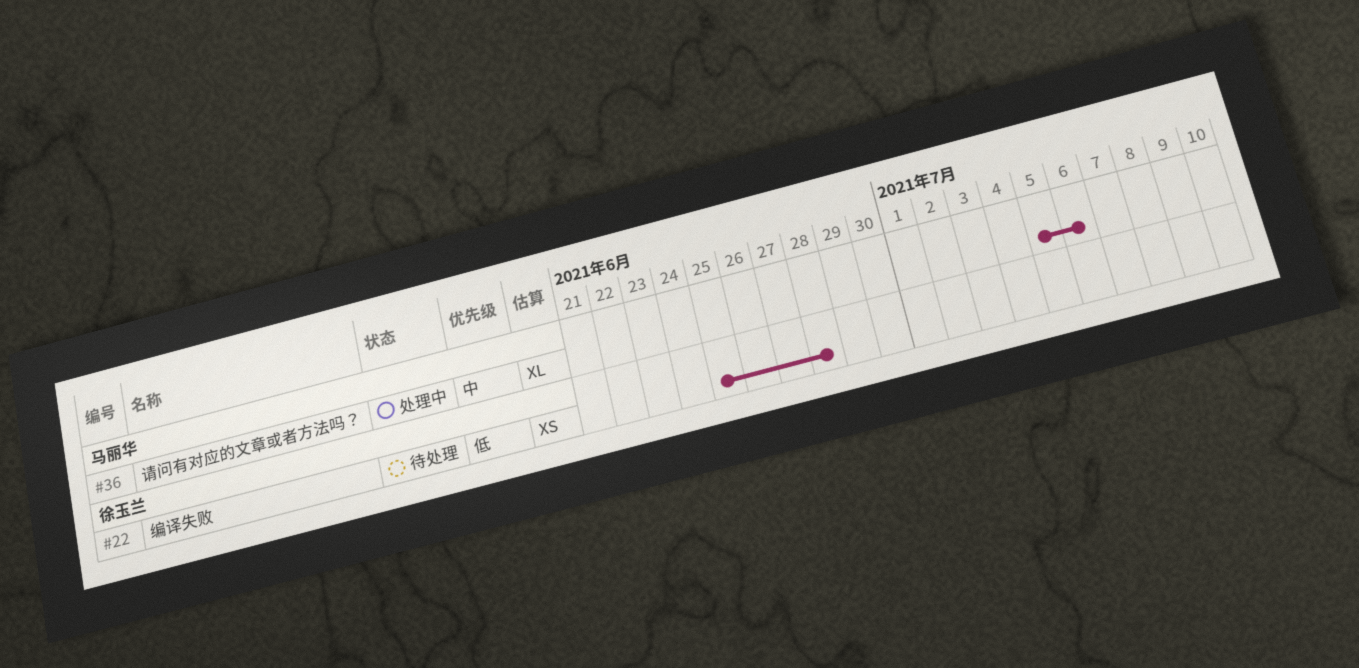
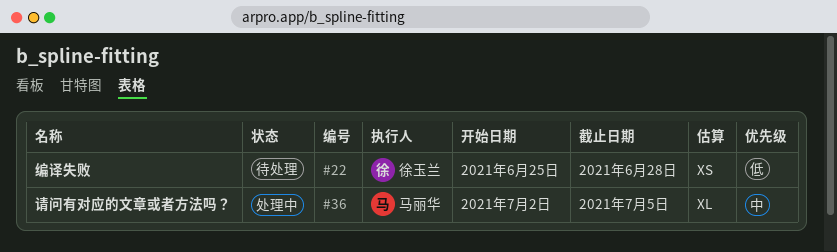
#36, start: Jul 5 -> Jul 2
#36, due: Jul 6 -> Jul 5

